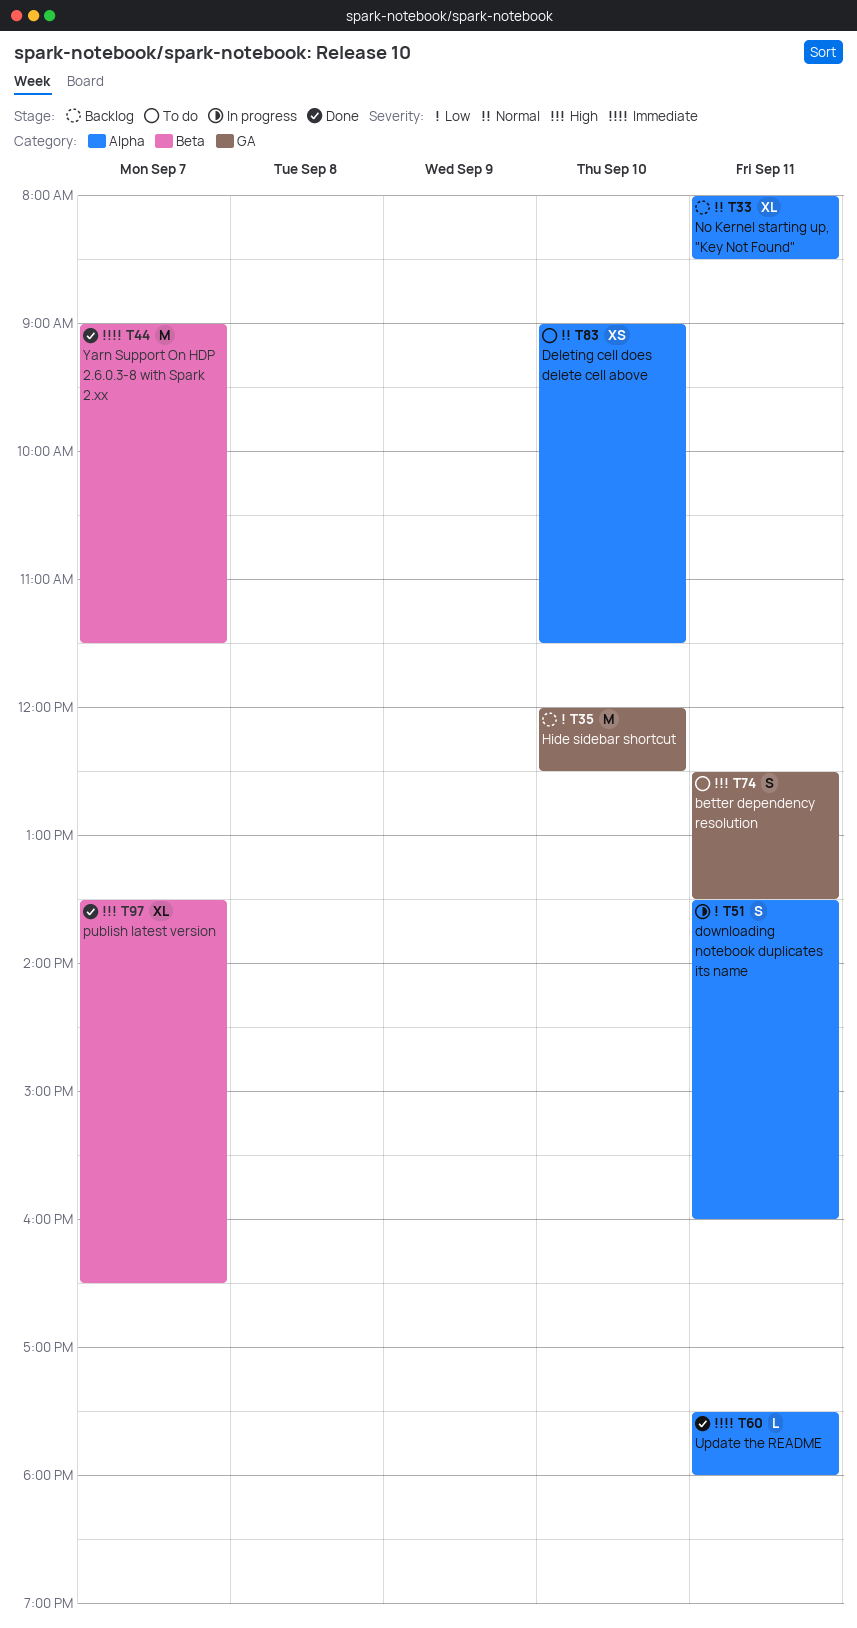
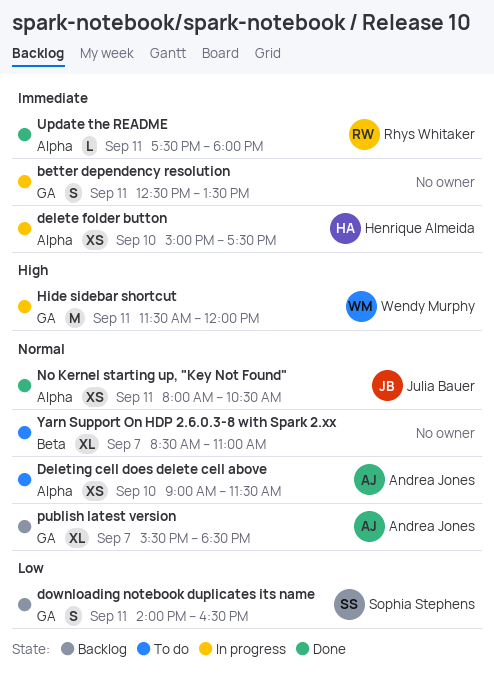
better dependency resolution, status: To do -> In progress
better dependency resolution, priority: High -> Immediate
delete folder button: none -> present
downloading notebook duplicates its name, status: In progress -> Backlog
downloading notebook duplicates its name, label: Alpha -> GA
downloading notebook duplicates its name, begins: 13:30 -> 14:00
downloading notebook duplicates its name, ends: 16:00 -> 16:30
Hide sidebar shortcut, status: Backlog -> In progress
Hide sidebar shortcut, priority: Low -> High
Hide sidebar shortcut, day: Sep 10 -> Sep 11
Hide sidebar shortcut, begins: 12:00 -> 11:30
Hide sidebar shortcut, ends: 12:30 -> 12:00
No Kernel starting up, "Key Not Found", status: Backlog -> Done
No Kernel starting up, "Key Not Found", estimate: XL -> XS
No Kernel starting up, "Key Not Found", ends: 08:30 -> 10:30
publish latest version, status: Done -> Backlog
publish latest version, priority: High -> Normal
publish latest version, label: Beta -> GA
publish latest version, begins: 13:30 -> 15:30
publish latest version, ends: 16:30 -> 18:30
Yarn Support On HDP 2.6.0.3-8 with Spark 2.xx, status: Done -> To do
Yarn Support On HDP 2.6.0.3-8 with Spark 2.xx, priority: Immediate -> Normal
Yarn Support On HDP 2.6.0.3-8 with Spark 2.xx, estimate: M -> XL
Yarn Support On HDP 2.6.0.3-8 with Spark 2.xx, begins: 09:00 -> 08:30
Yarn Support On HDP 2.6.0.3-8 with Spark 2.xx, ends: 11:30 -> 11:00

